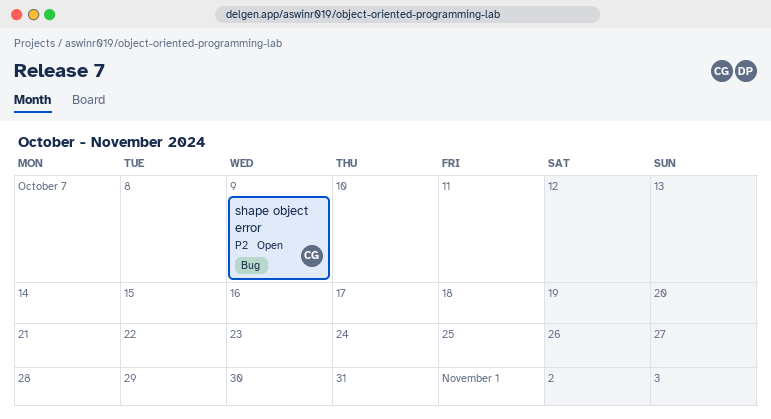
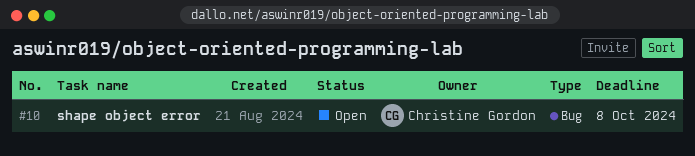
shape object error, due: Oct 9 -> Oct 8

